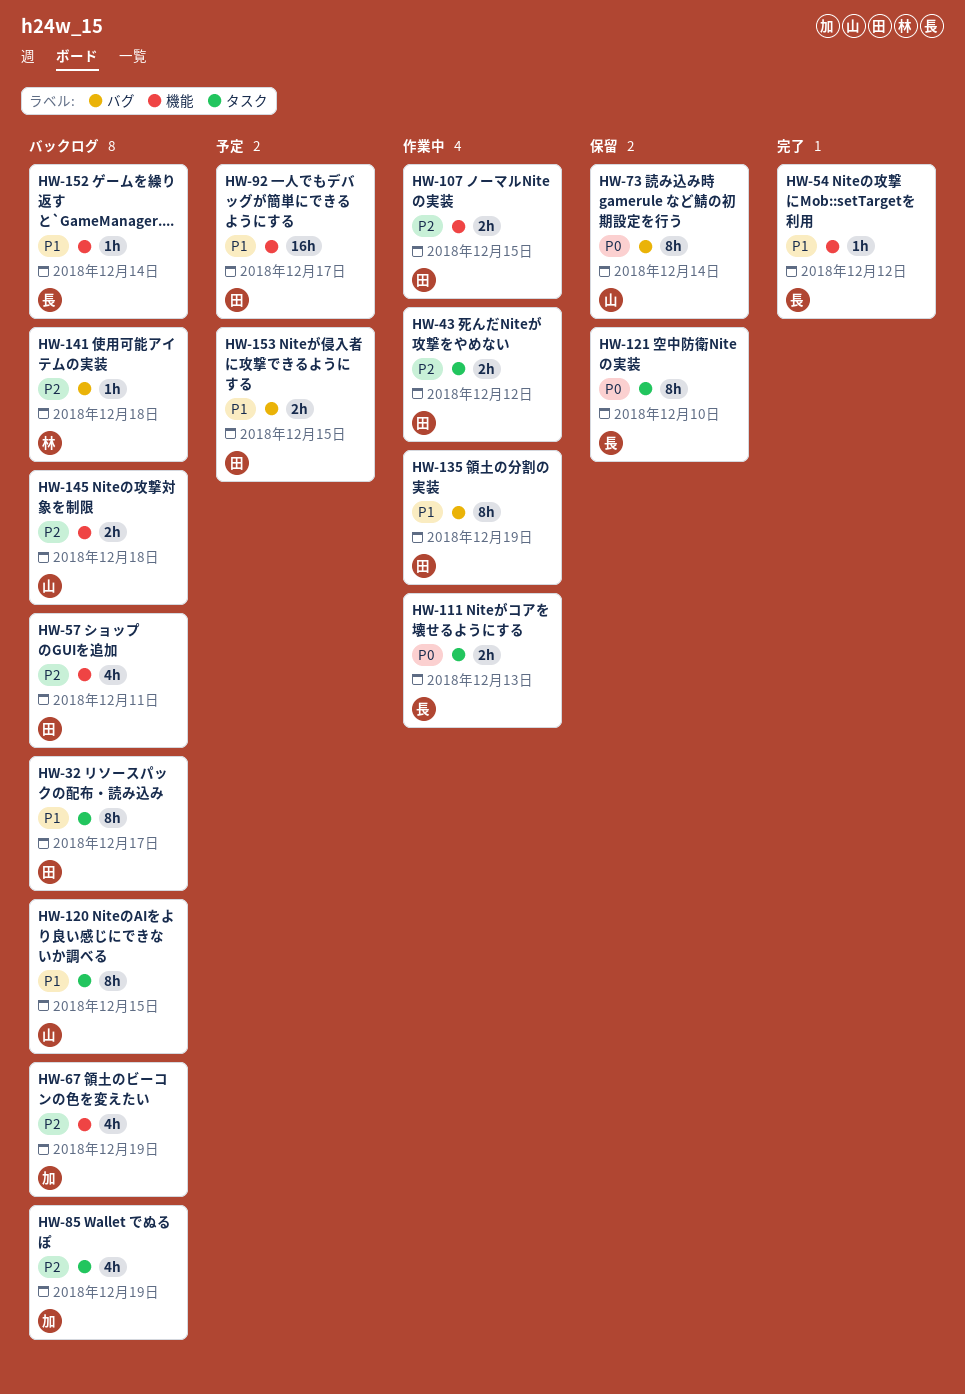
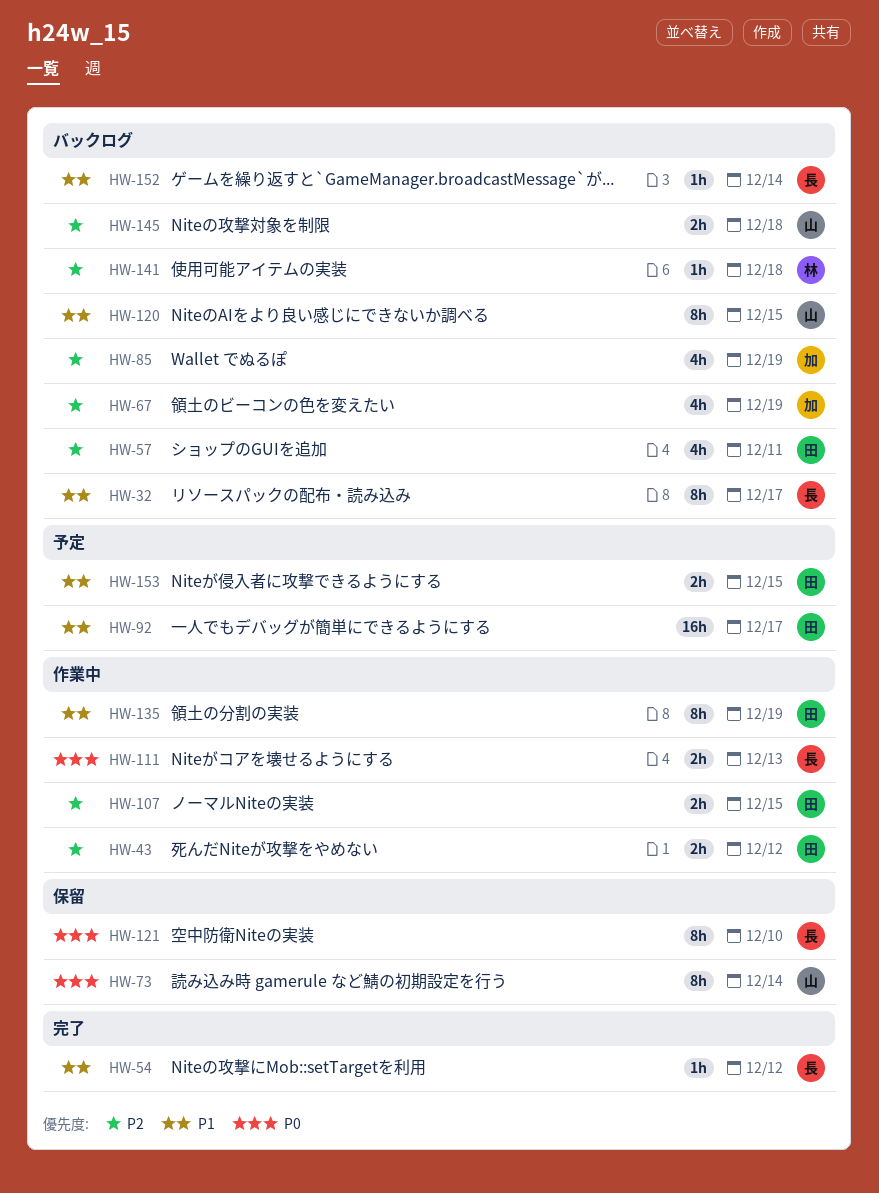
HW-32, owner: 田 -> 長

